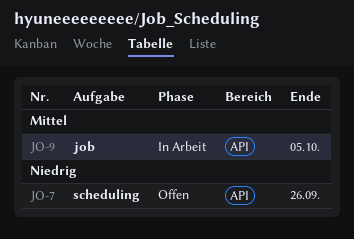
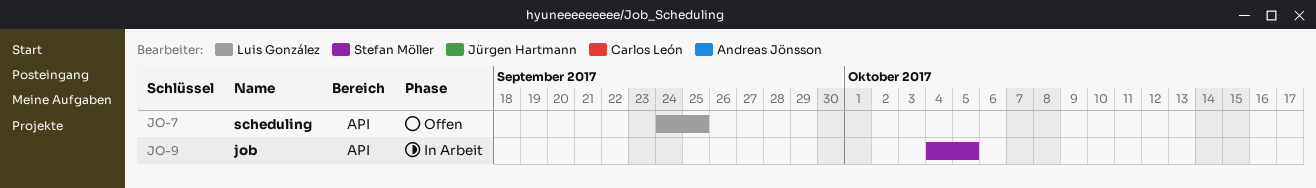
JO-7, due: Sep 26 -> Sep 25

